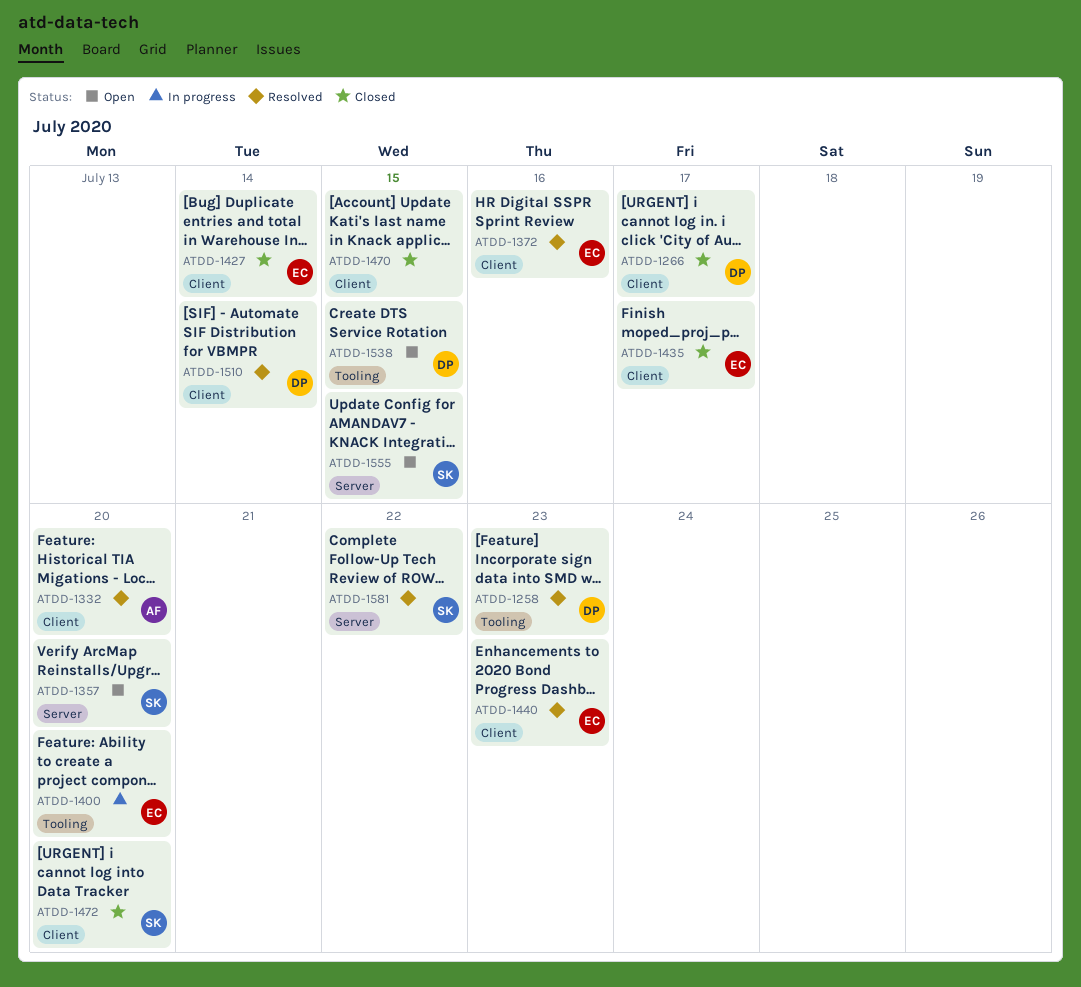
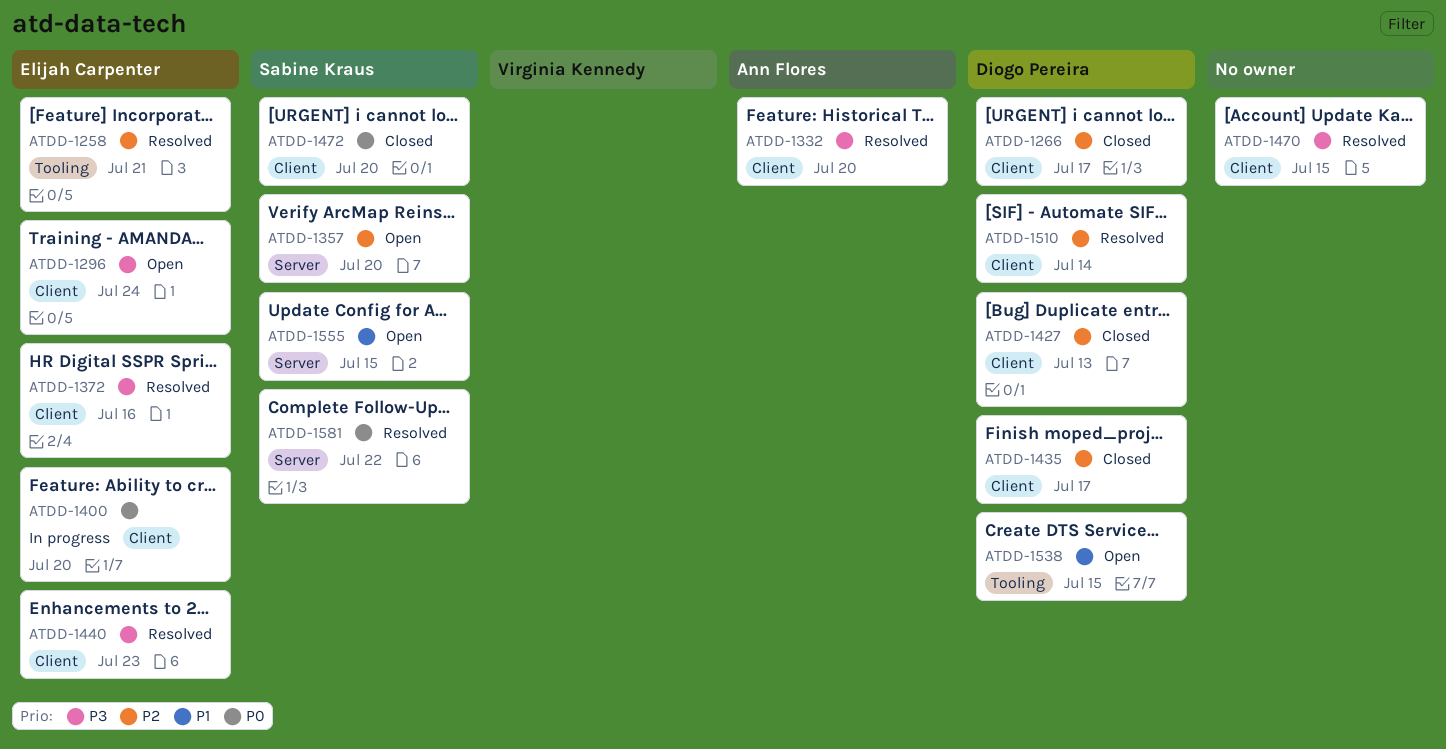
ATDD-1258, owner: Diogo Pereira -> Elijah Carpenter
ATDD-1258, due: Jul 23 -> Jul 21
ATDD-1296: none -> present
ATDD-1400, label: Tooling -> Client
ATDD-1427, owner: Elijah Carpenter -> Diogo Pereira
ATDD-1427, due: Jul 14 -> Jul 13
ATDD-1435, owner: Elijah Carpenter -> Diogo Pereira
ATDD-1470, status: Closed -> Resolved

